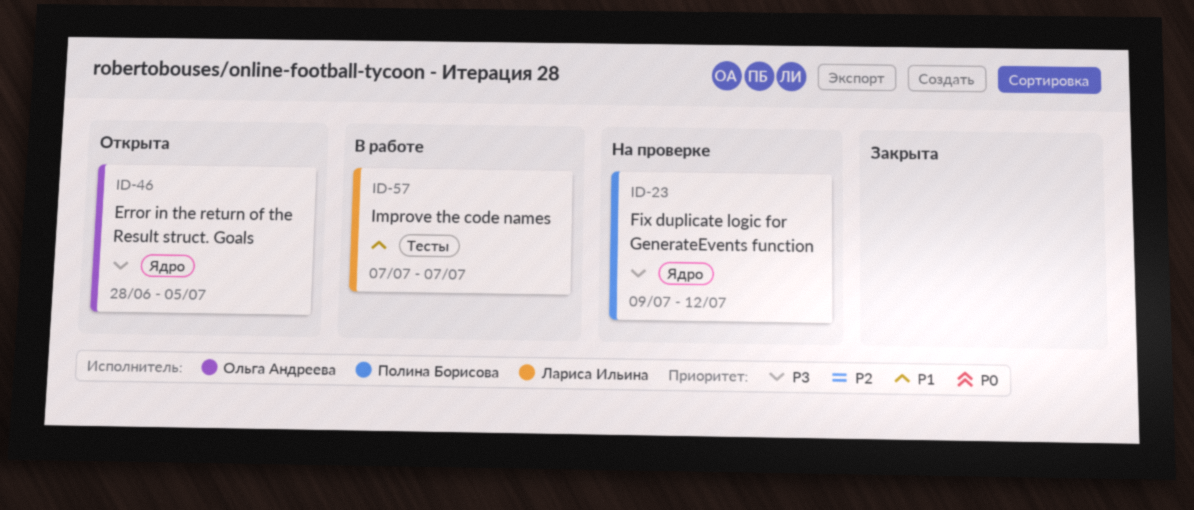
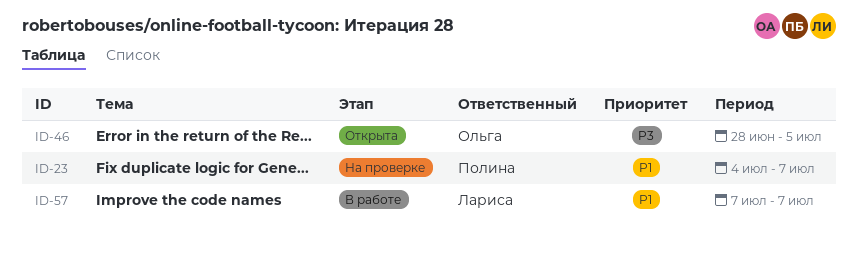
ID-23, priority: P3 -> P1
ID-23, start: Jul 9 -> Jul 4
ID-23, due: Jul 12 -> Jul 7

